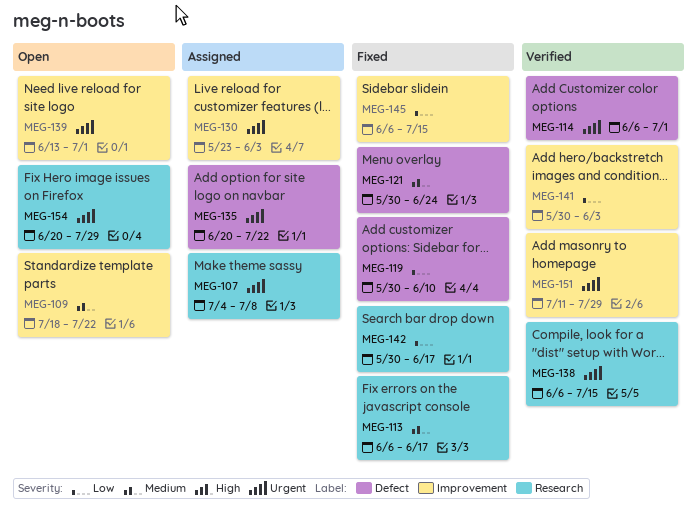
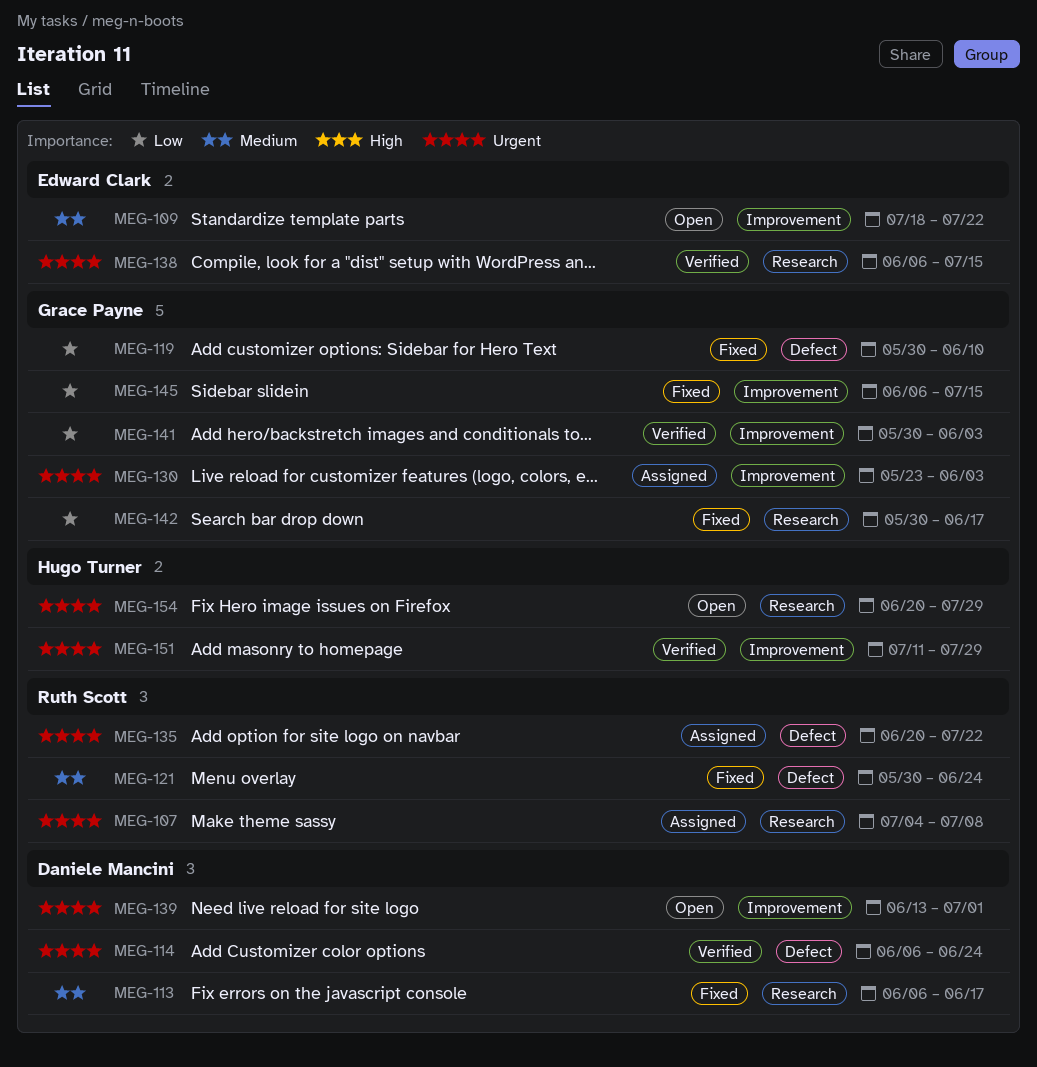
MEG-114, due: Jul 1 -> Jun 24

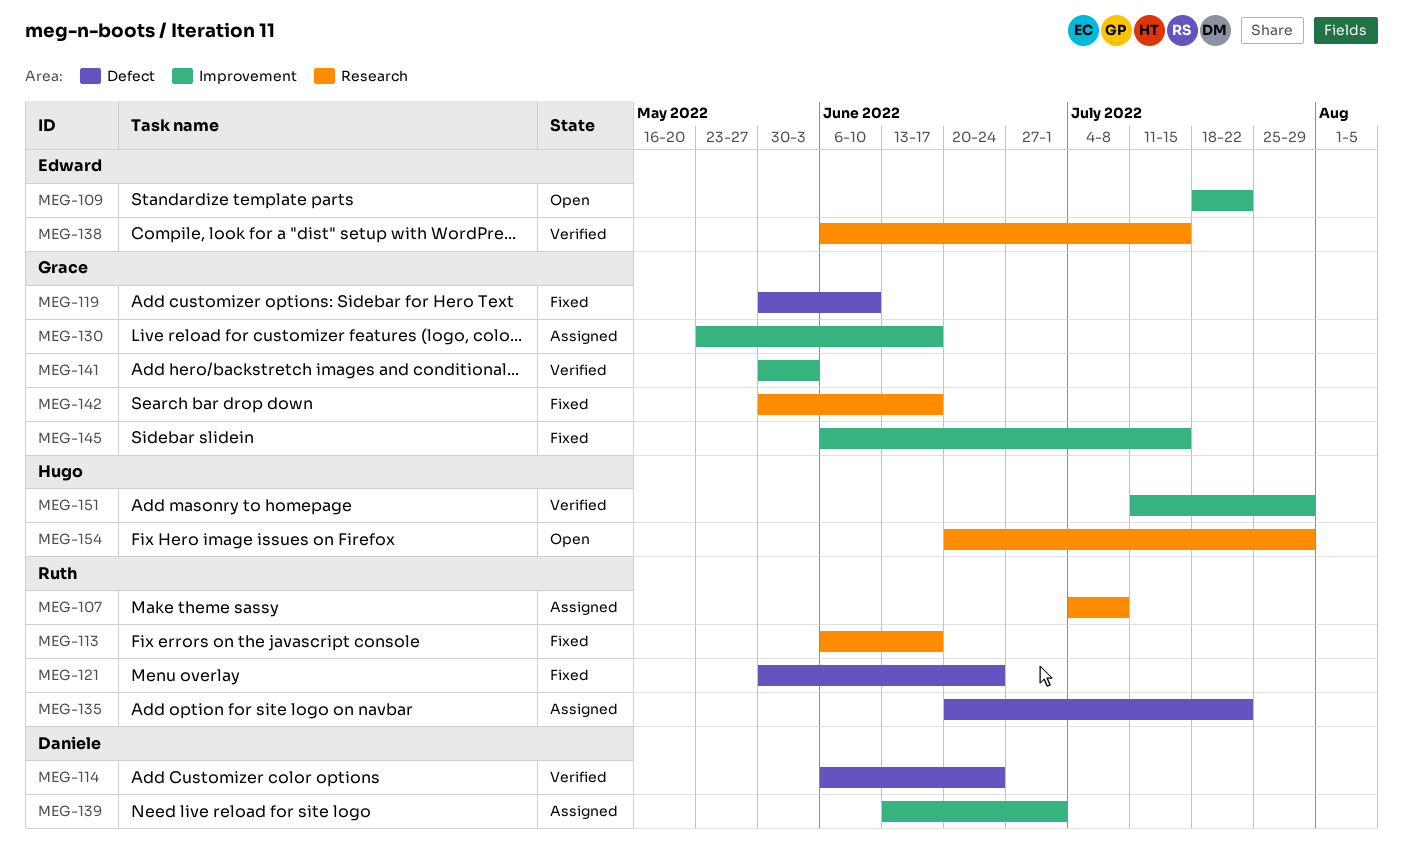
MEG-113, owner: Daniele Mancini -> Ruth Scott
MEG-130, due: Jun 3 -> Jun 17
MEG-139, status: Open -> Assigned

